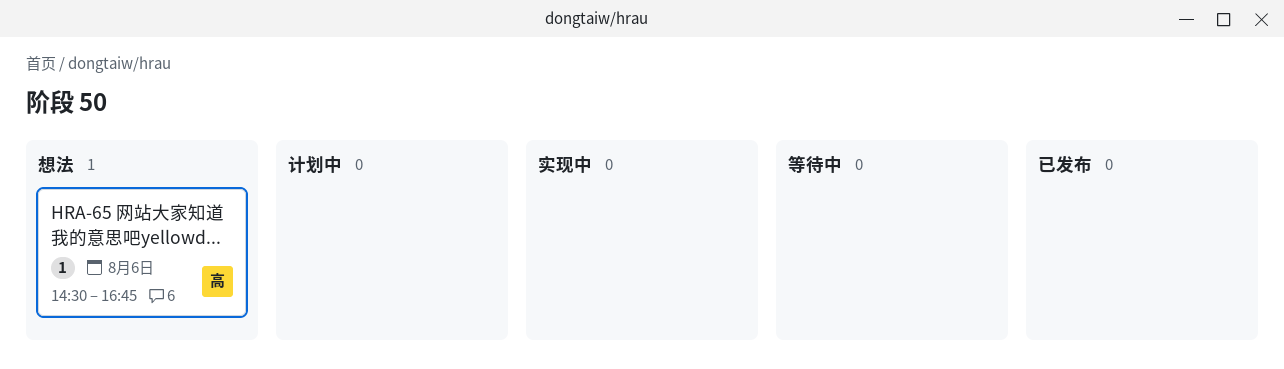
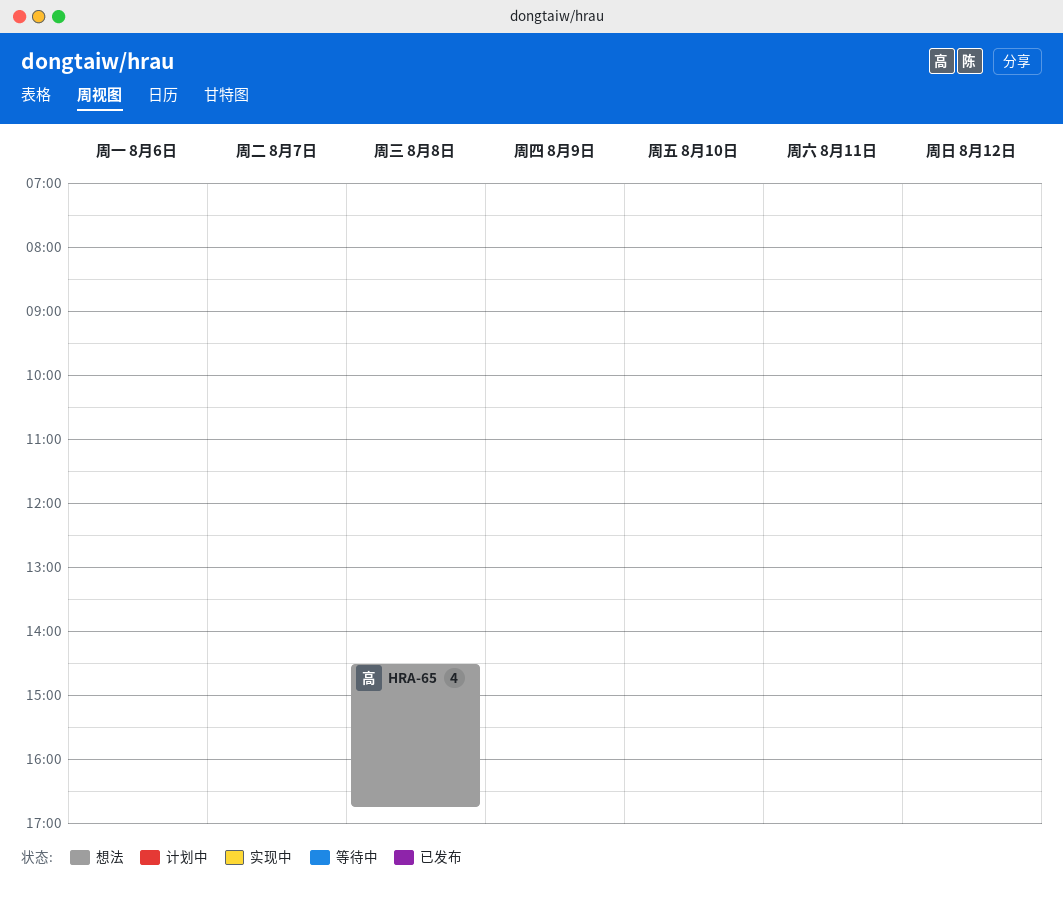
HRA-65, estimate: 1 -> 4
HRA-65, day: Aug 6 -> Aug 8

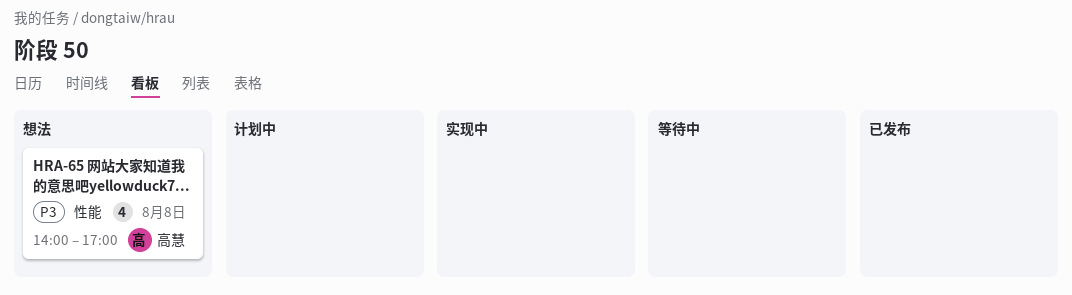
HRA-65, begins: 14:30 -> 14:00
HRA-65, ends: 16:45 -> 17:00

